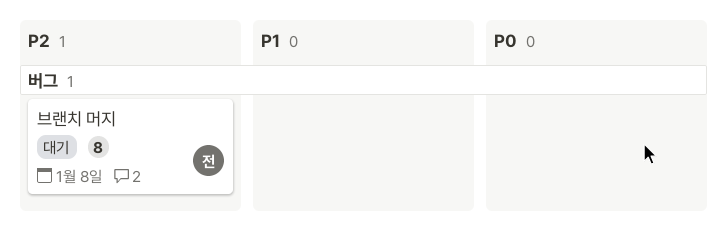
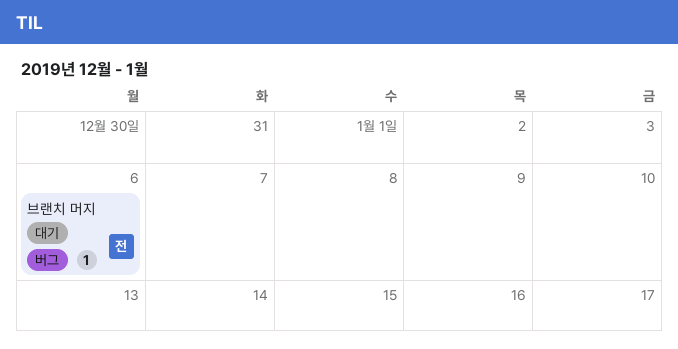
브랜치 머지, estimate: 8 -> 1
브랜치 머지, due: Jan 8 -> Jan 6

